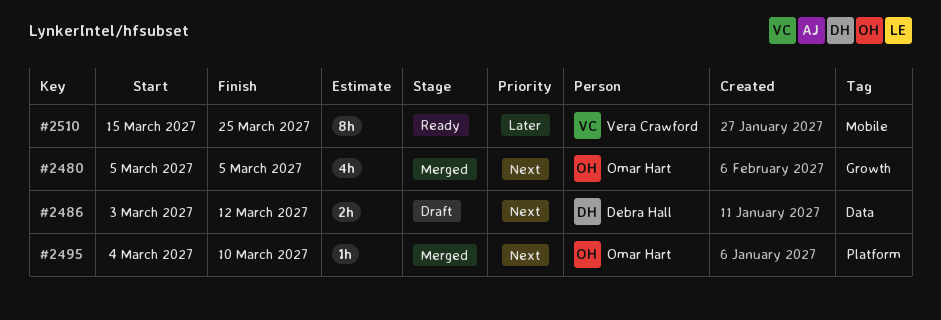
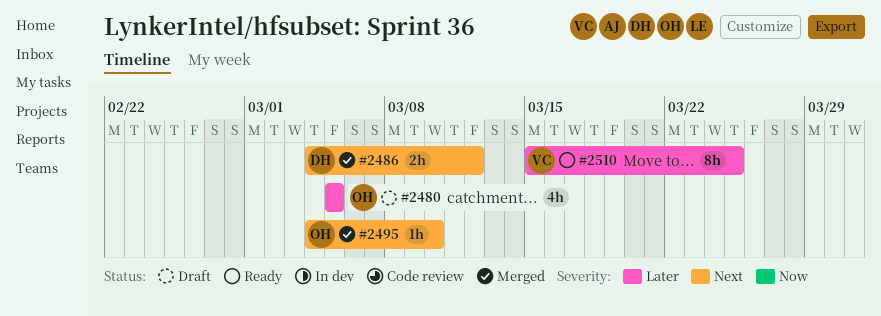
#2480, status: Merged -> Draft
#2480, priority: Next -> Later
#2486, status: Draft -> Merged
#2486, start: Mar 3 -> Mar 4

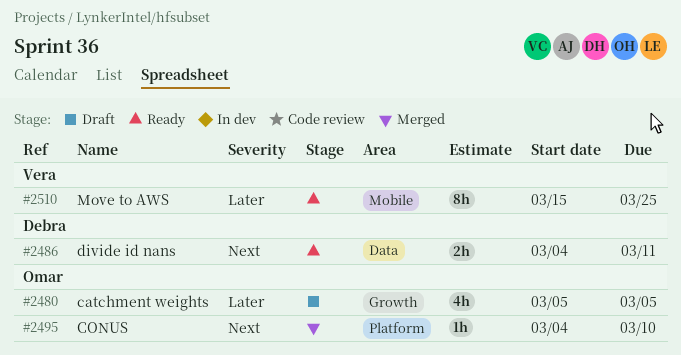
#2486, status: Merged -> Ready
#2486, due: Mar 12 -> Mar 11

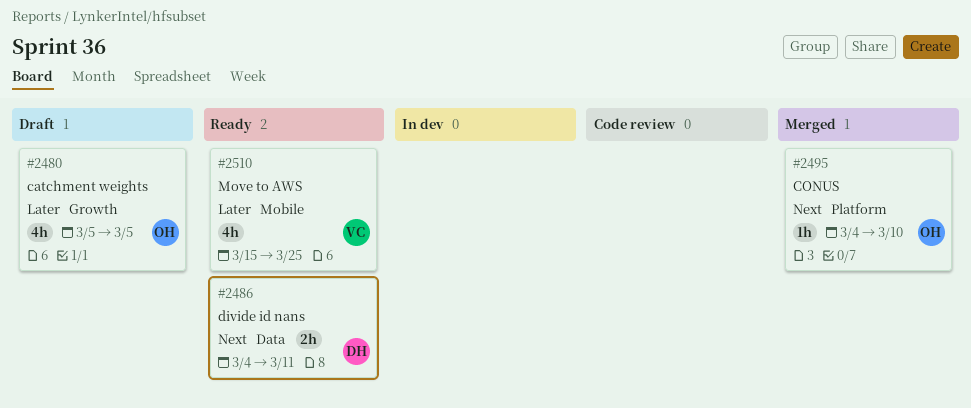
#2510, estimate: 8h -> 4h

